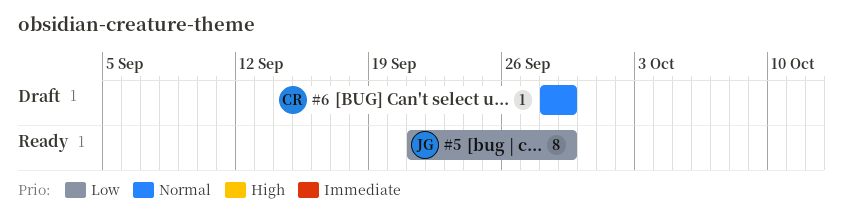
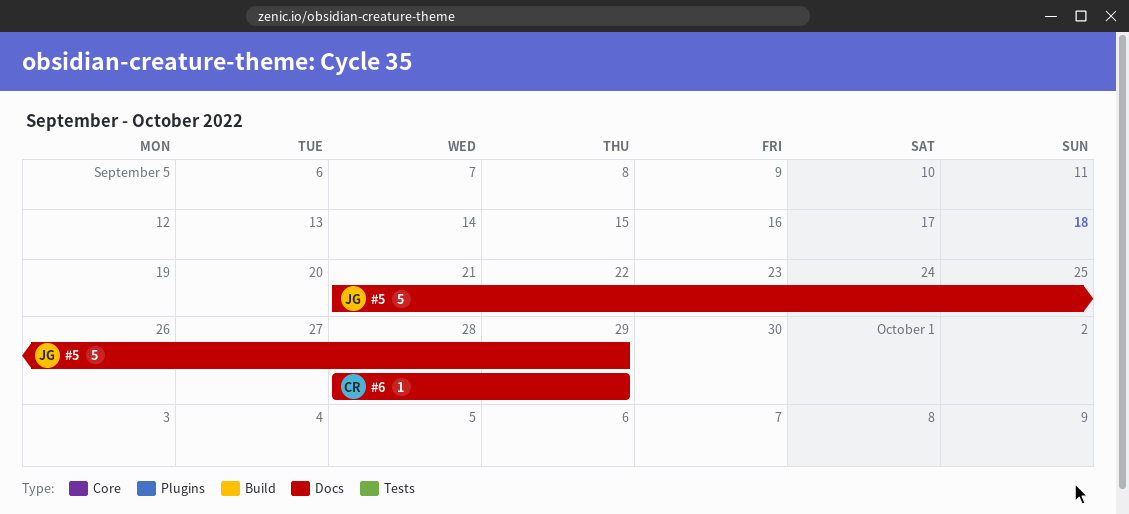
#5, estimate: 8 -> 5

